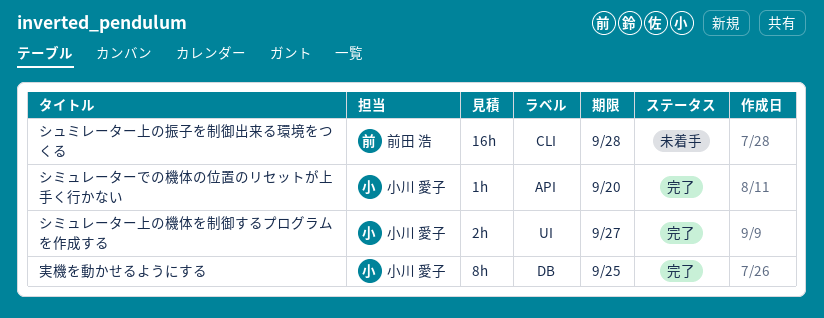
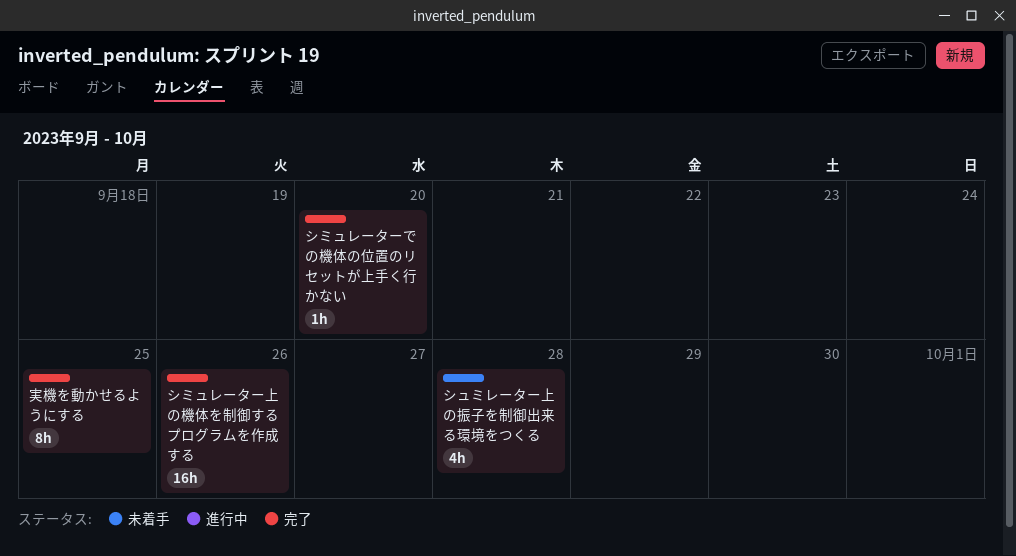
シミュレーター上の機体を制御するプログラムを作成する, estimate: 2h -> 16h
シミュレーター上の機体を制御するプログラムを作成する, due: Sep 27 -> Sep 26
シュミレーター上の振子を制御出来る環境をつくる, estimate: 16h -> 4h

